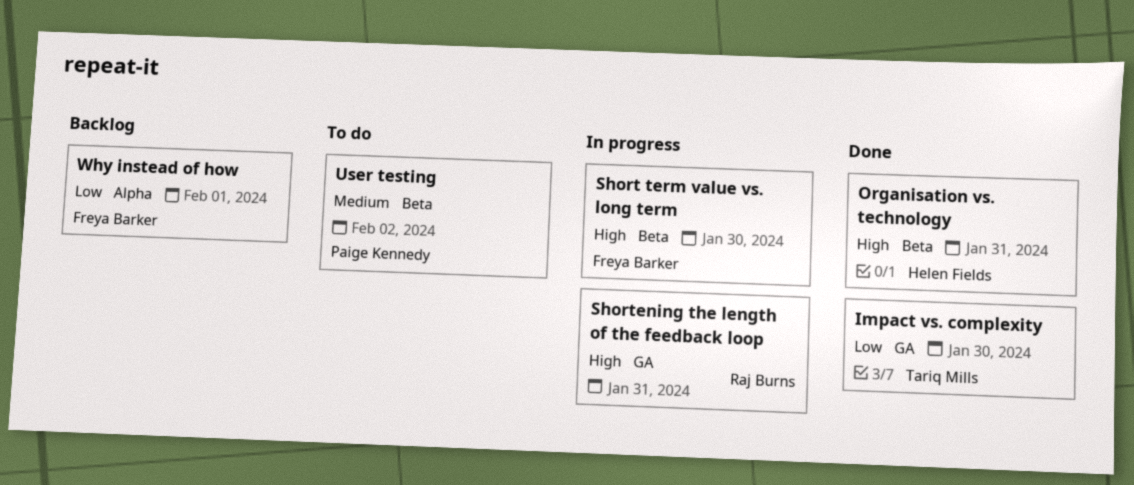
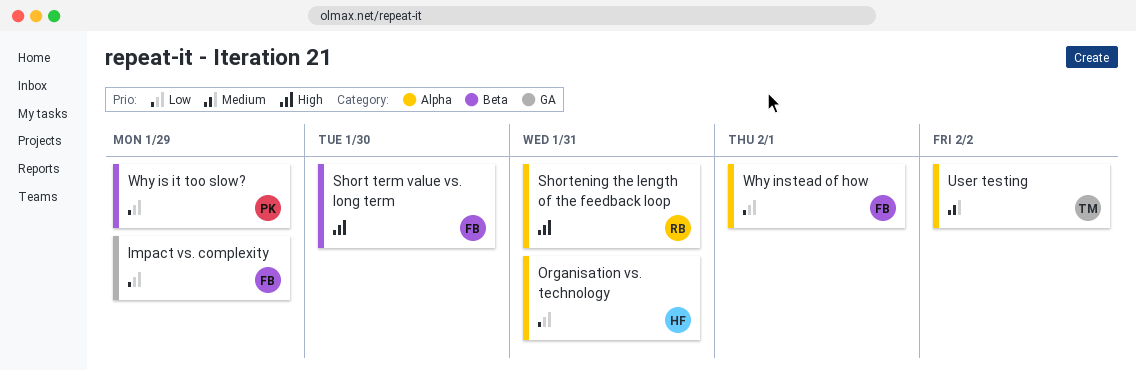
Impact vs. complexity, owner: Tariq Mills -> Freya Barker
Impact vs. complexity, due: Jan 30 -> Jan 29
Organisation vs. technology, priority: High -> Low
Organisation vs. technology, label: Beta -> Alpha
Shortening the length of the feedback loop, label: GA -> Alpha
User testing, owner: Paige Kennedy -> Tariq Mills
User testing, label: Beta -> Alpha
Why is it too slow?: none -> present

